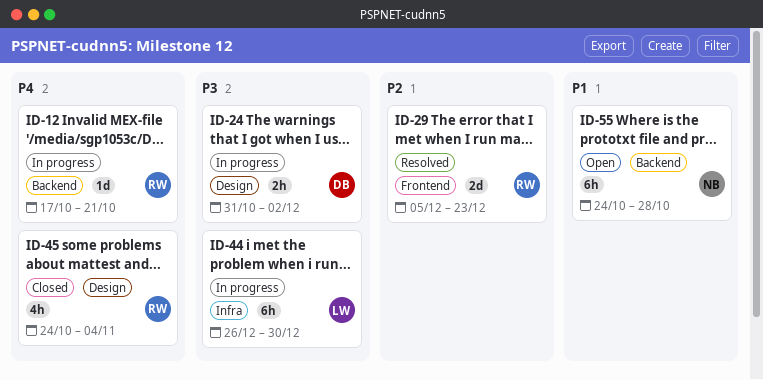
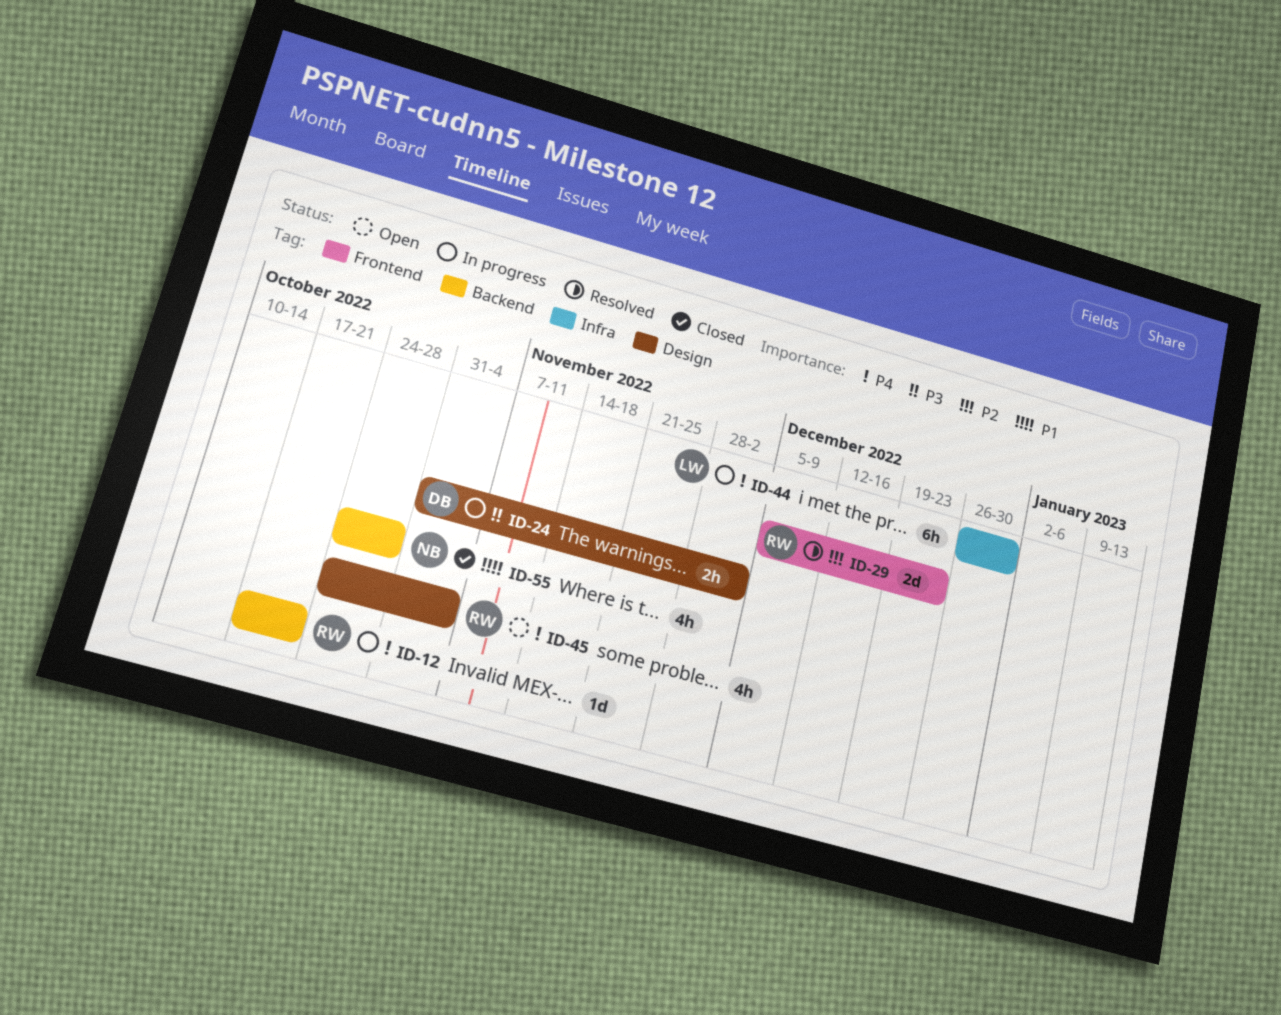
ID-44, priority: P3 -> P4
ID-45, status: Closed -> Open
ID-55, status: Open -> Closed
ID-55, estimate: 6h -> 4h

